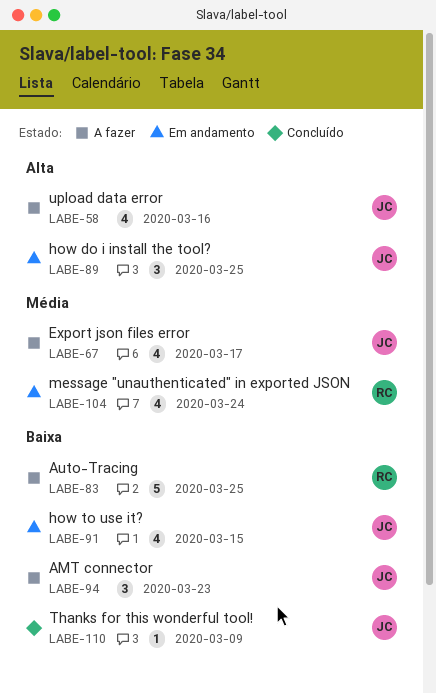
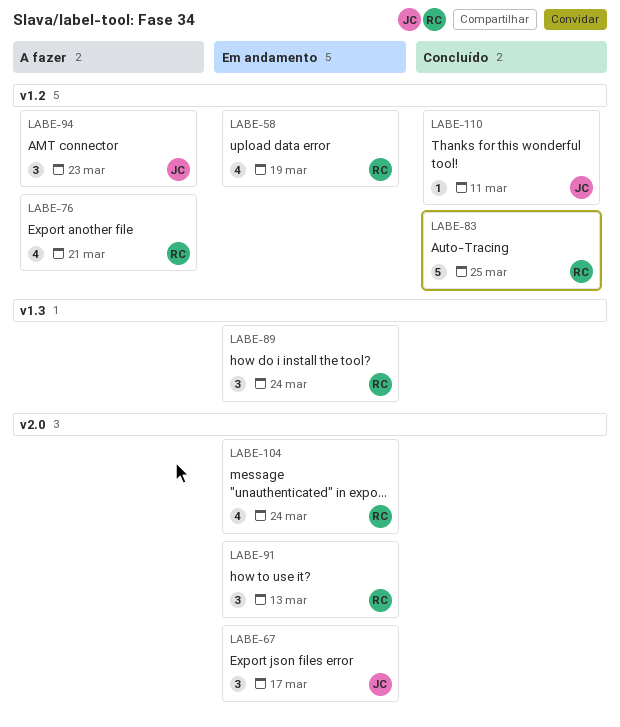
LABE-58, status: A fazer -> Em andamento
LABE-58, owner: JC -> RC
LABE-58, due: Mar 16 -> Mar 19
LABE-67, status: A fazer -> Em andamento
LABE-67, estimate: 4 -> 3
LABE-76: none -> present
LABE-83, status: A fazer -> Concluído
LABE-89, owner: JC -> RC
LABE-89, due: Mar 25 -> Mar 24
LABE-91, owner: JC -> RC
LABE-91, estimate: 4 -> 3
LABE-91, due: Mar 15 -> Mar 13
LABE-110, due: Mar 9 -> Mar 11

